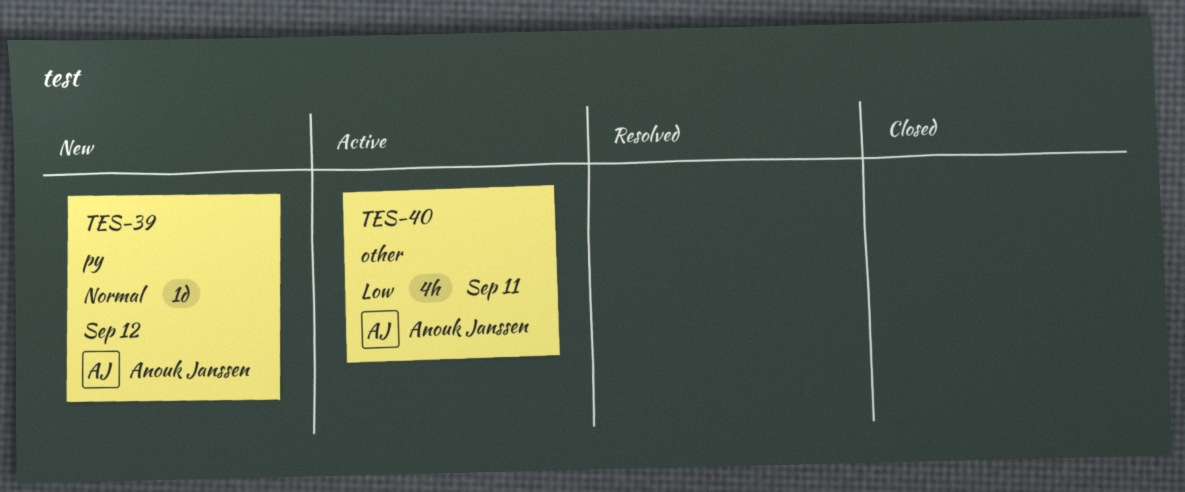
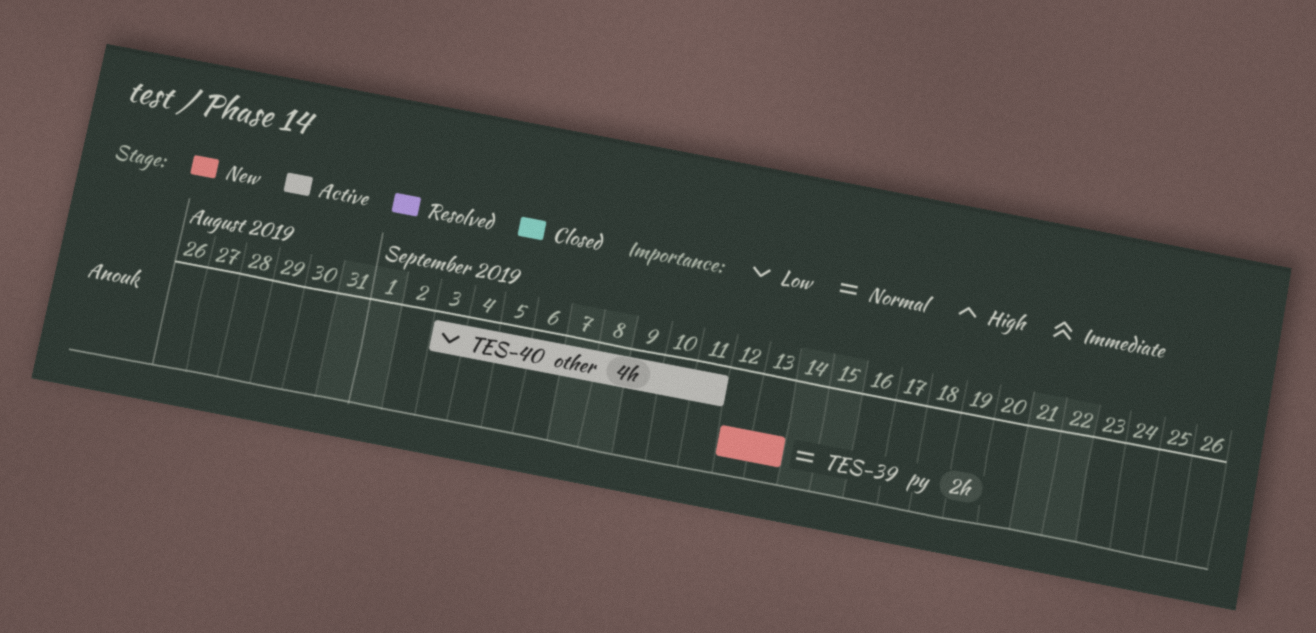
TES-39, estimate: 1d -> 2h
TES-39, due: Sep 12 -> Sep 13

